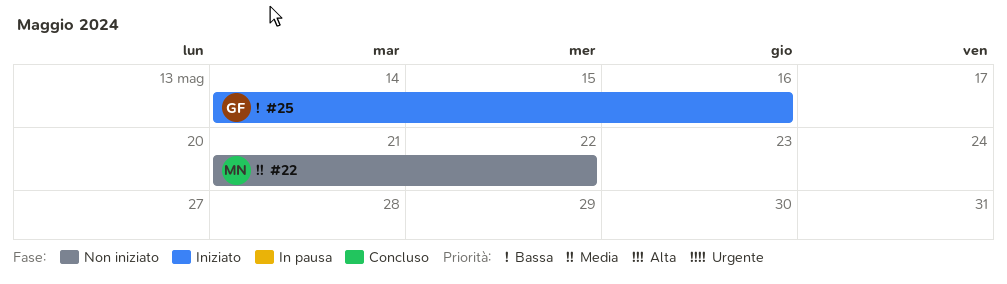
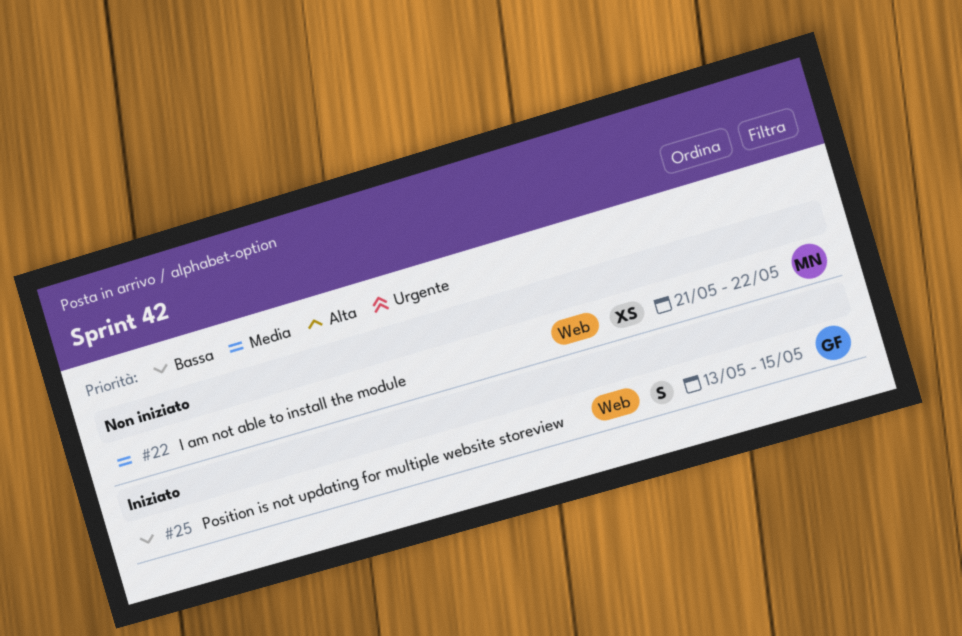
#25, start: May 14 -> May 13
#25, due: May 16 -> May 15

